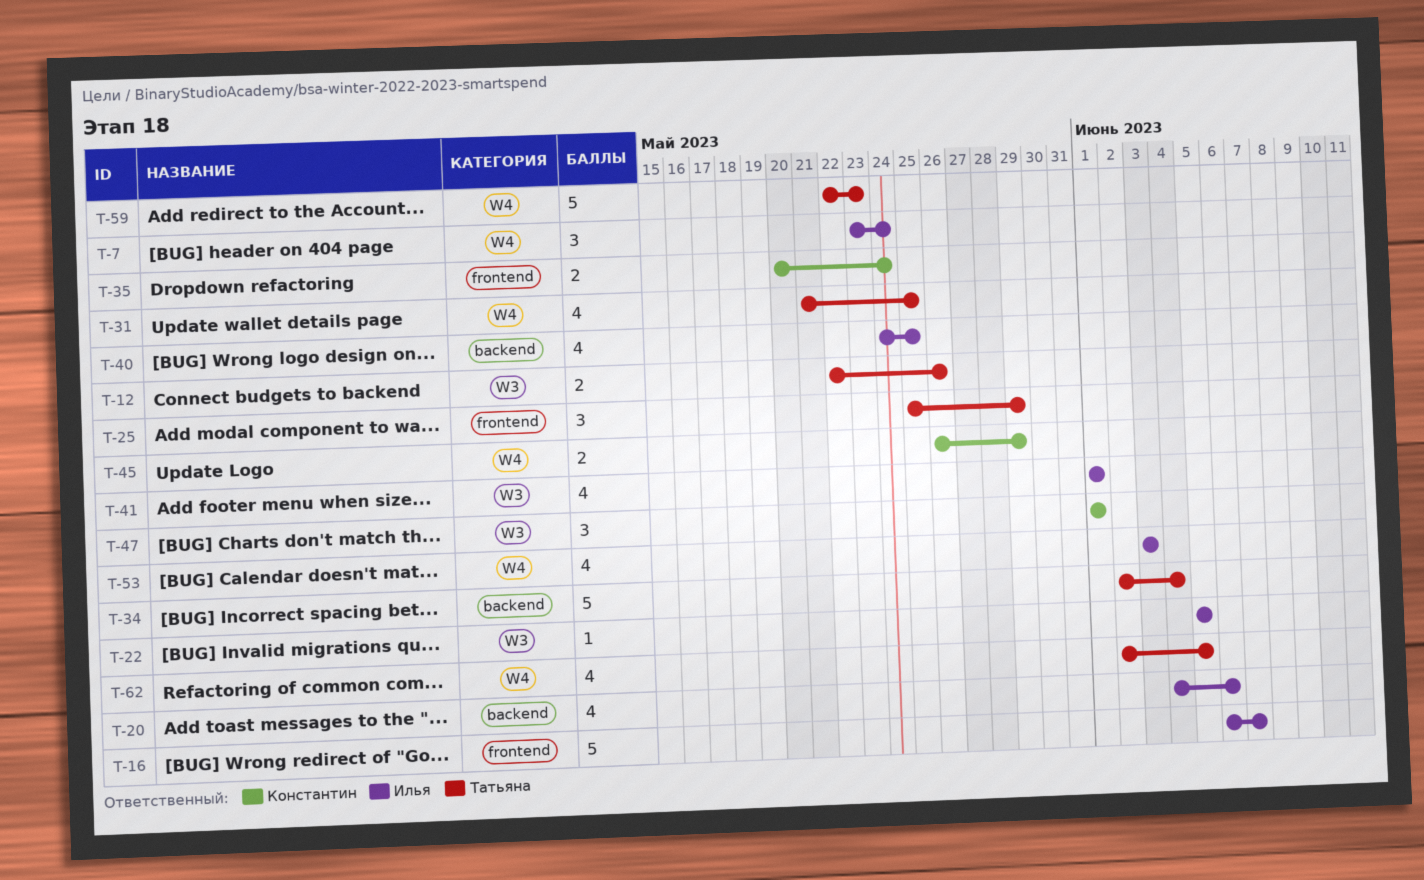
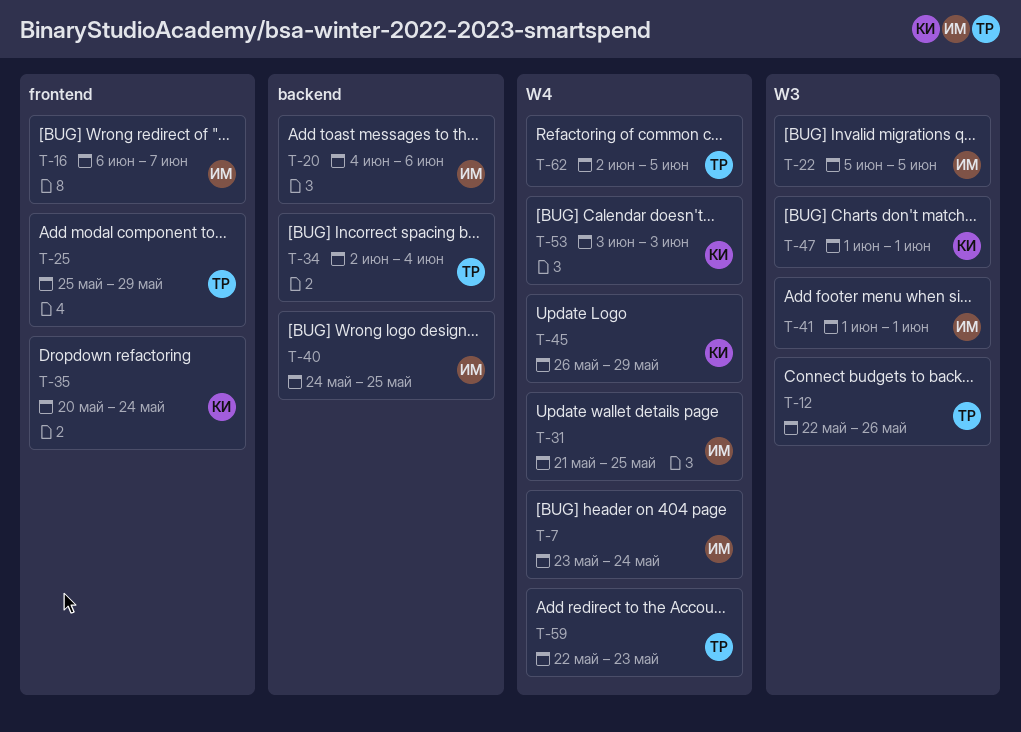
T-31, owner: Татьяна -> Илья
T-53, owner: Илья -> Константин

